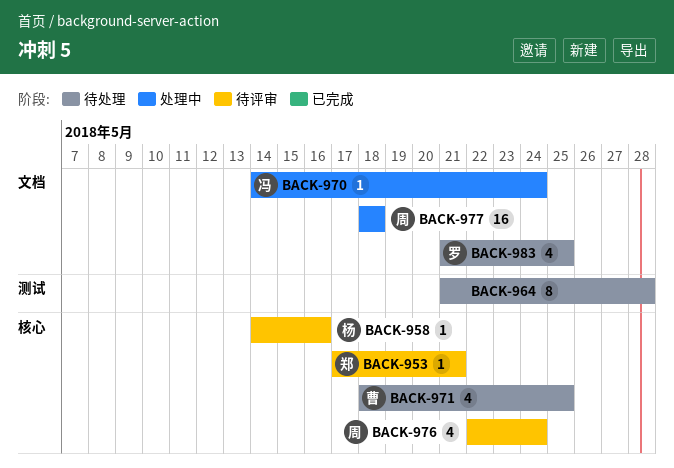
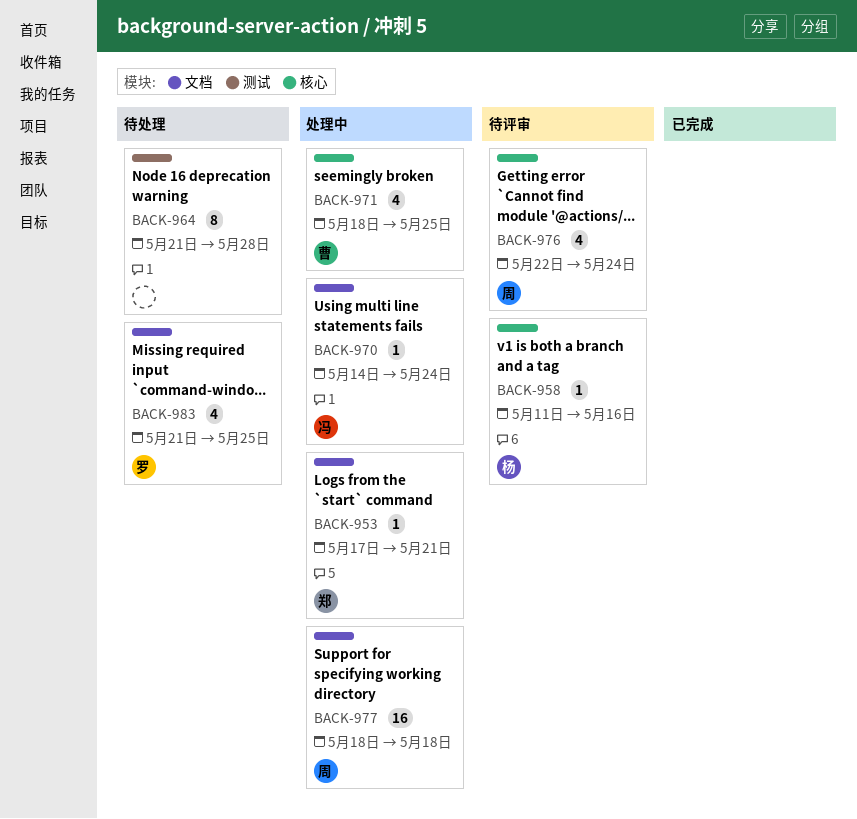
BACK-953, status: 待评审 -> 处理中
BACK-953, label: 核心 -> 文档
BACK-958, start: May 14 -> May 11
BACK-971, status: 待处理 -> 处理中

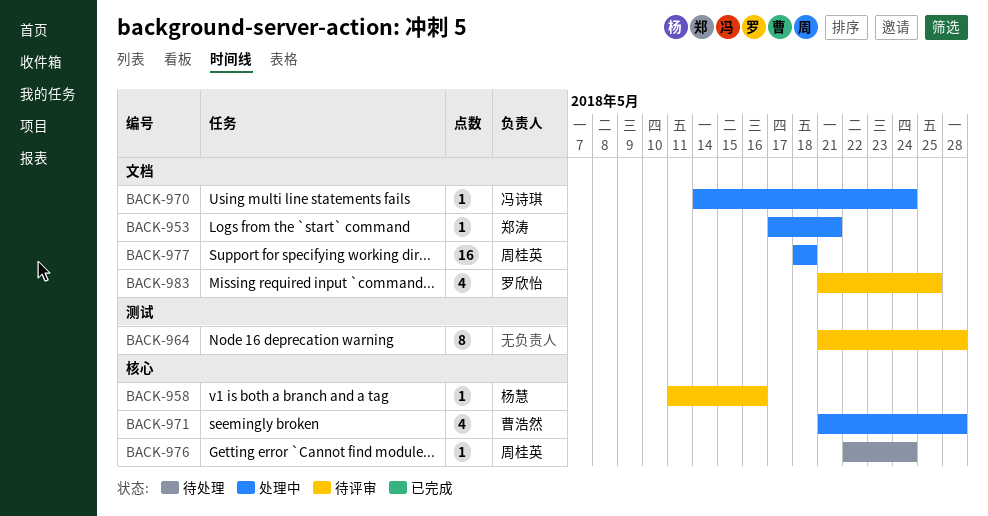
BACK-964, status: 待处理 -> 待评审
BACK-971, start: May 18 -> May 21
BACK-971, due: May 25 -> May 28
BACK-976, status: 待评审 -> 待处理
BACK-976, estimate: 4 -> 1
BACK-983, status: 待处理 -> 待评审

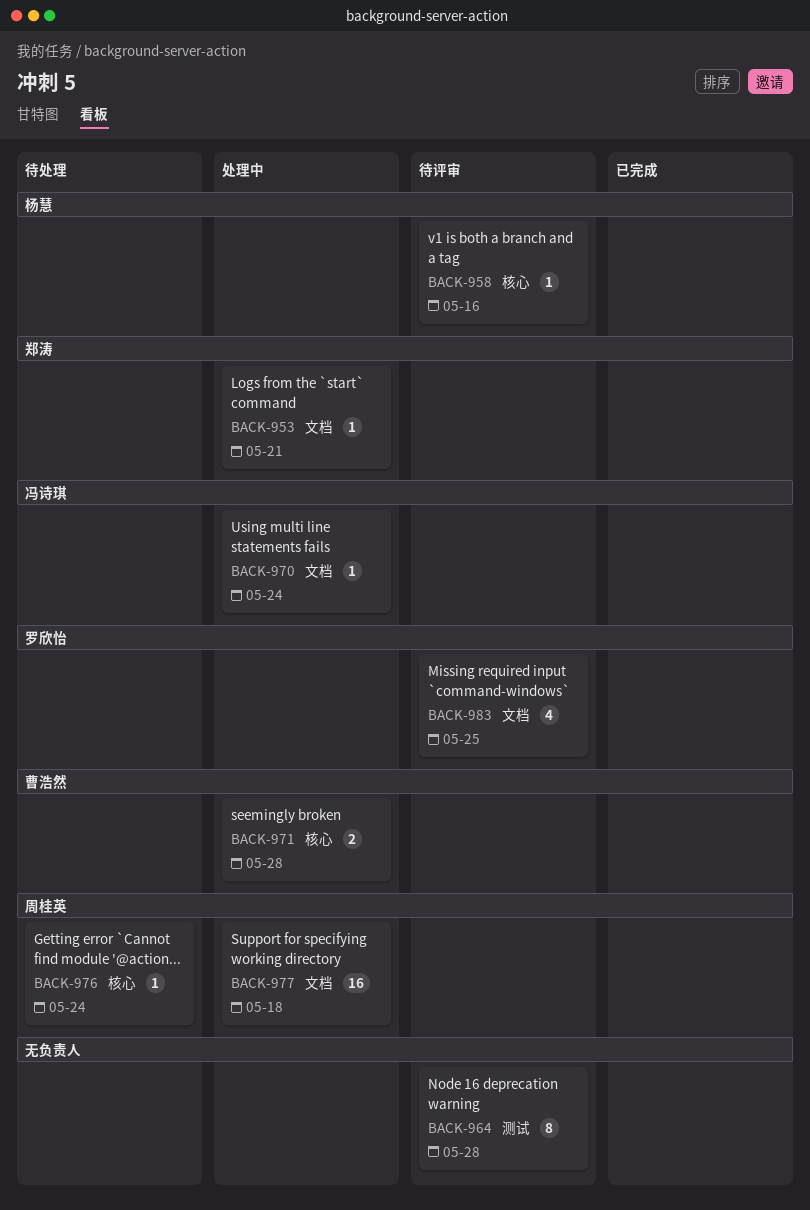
BACK-971, estimate: 4 -> 2

